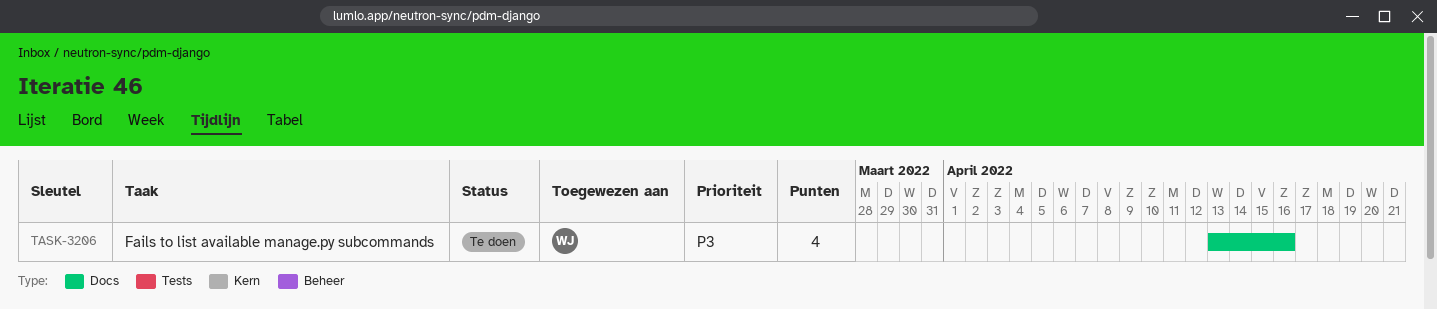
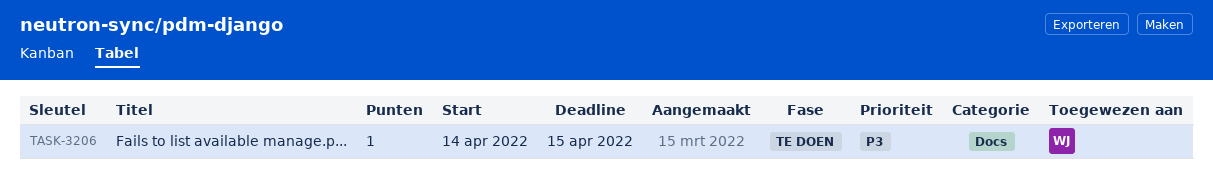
TASK-3206, estimate: 4 -> 1
TASK-3206, start: Apr 13 -> Apr 14
TASK-3206, due: Apr 16 -> Apr 15

